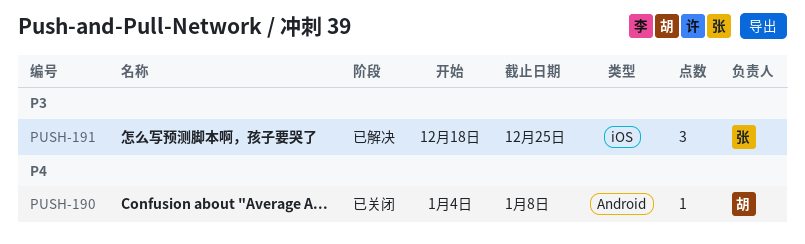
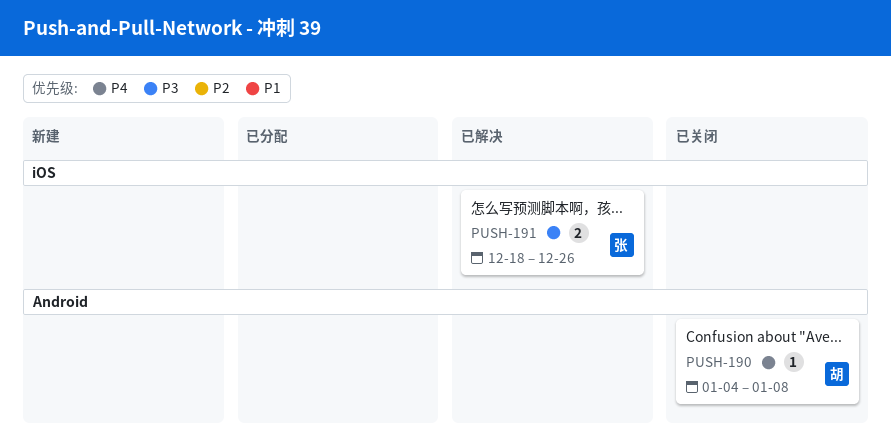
PUSH-191, estimate: 3 -> 2
PUSH-191, due: Dec 25 -> Dec 26

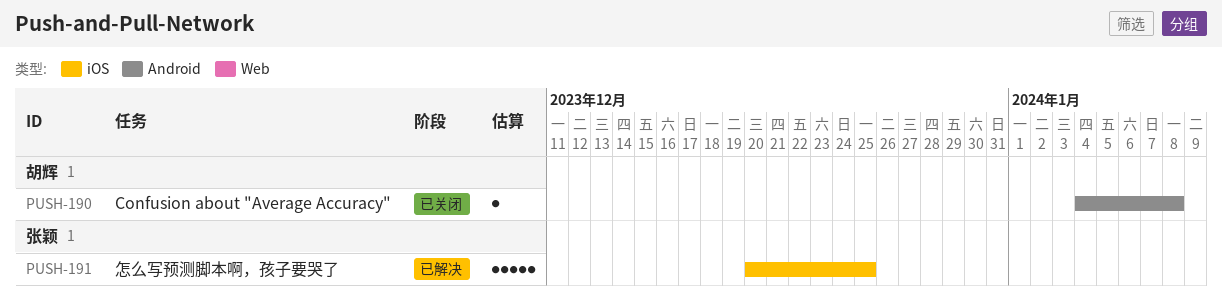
PUSH-191, estimate: 2 -> 5
PUSH-191, start: Dec 18 -> Dec 20
PUSH-191, due: Dec 26 -> Dec 25

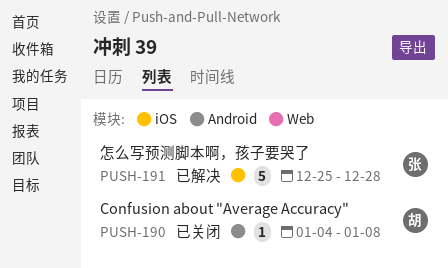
PUSH-191, start: Dec 20 -> Dec 25
PUSH-191, due: Dec 25 -> Dec 28

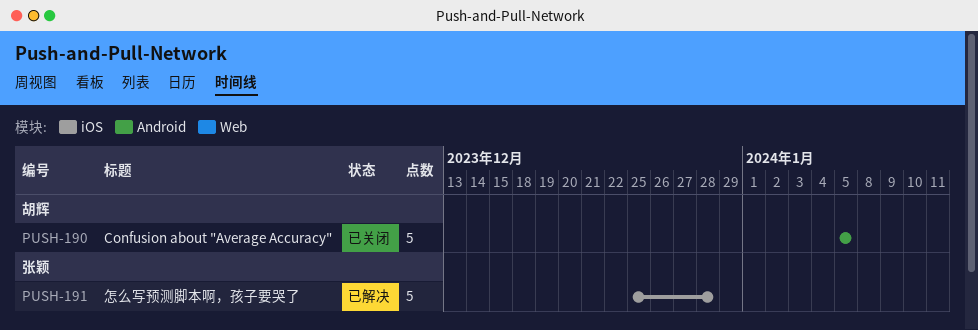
PUSH-190, estimate: 1 -> 5
PUSH-190, start: Jan 4 -> Jan 5
PUSH-190, due: Jan 8 -> Jan 5

